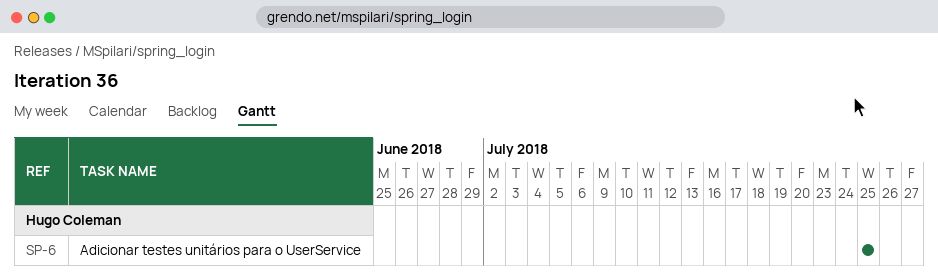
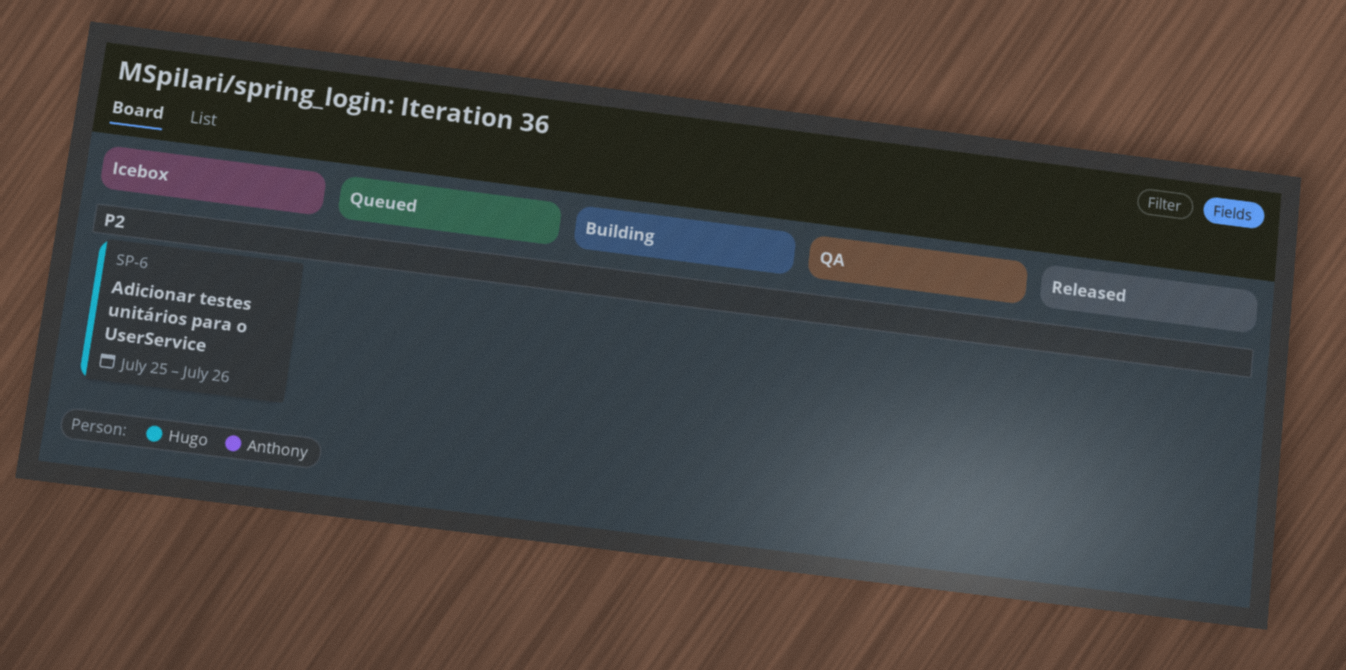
SP-6, due: Jul 25 -> Jul 26

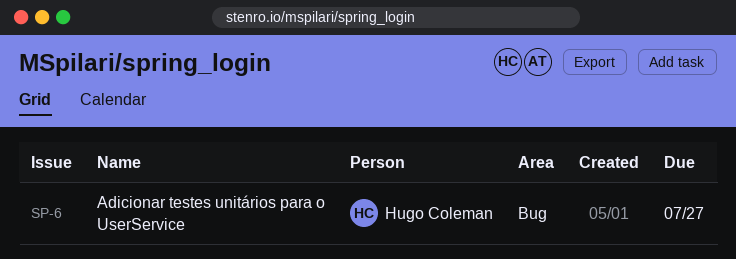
SP-6, due: Jul 26 -> Jul 27

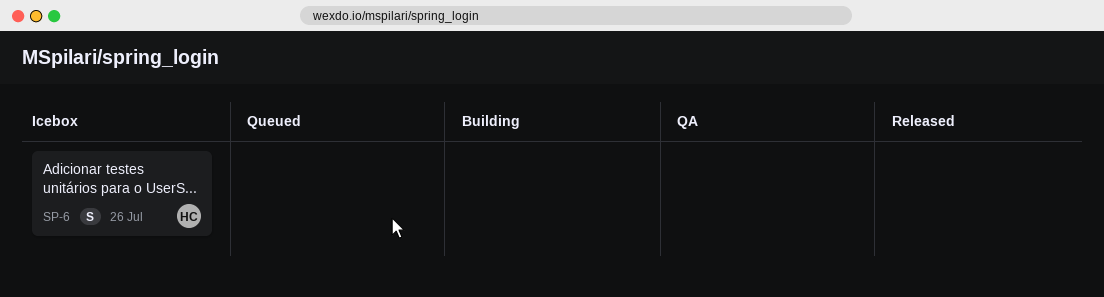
SP-6, due: Jul 27 -> Jul 26

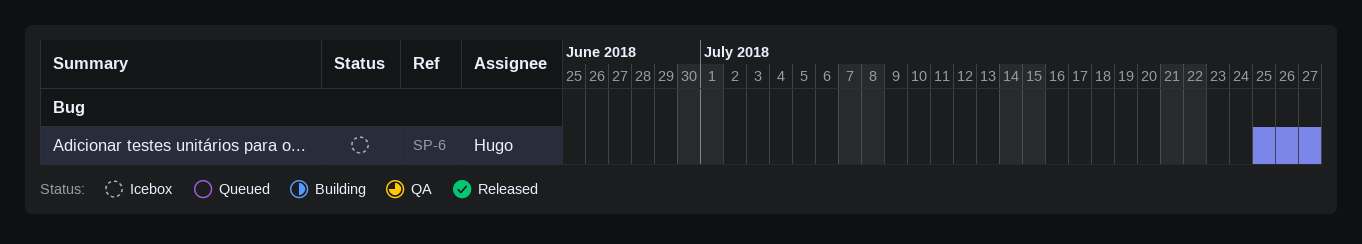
SP-6, due: Jul 26 -> Jul 27

